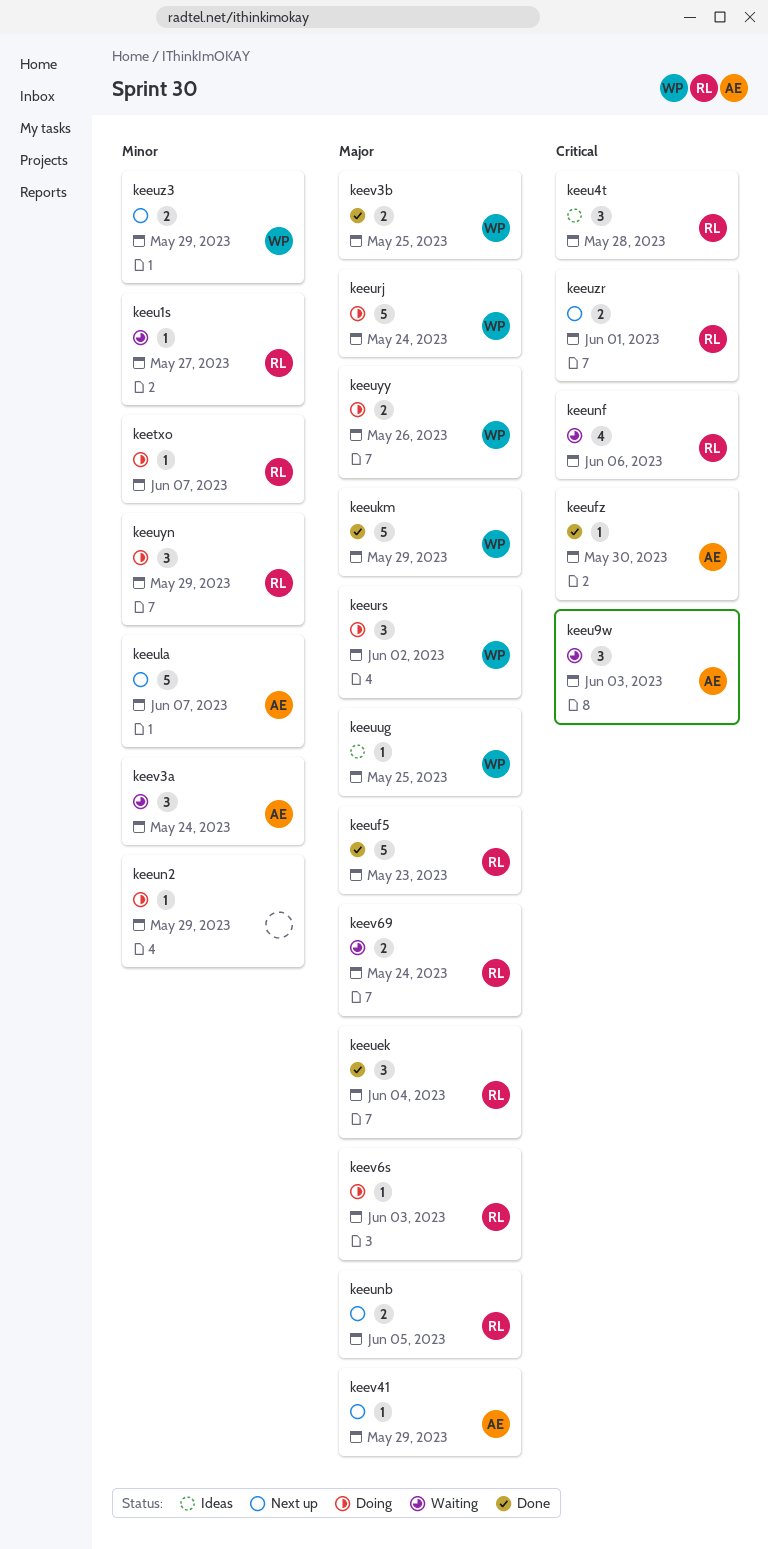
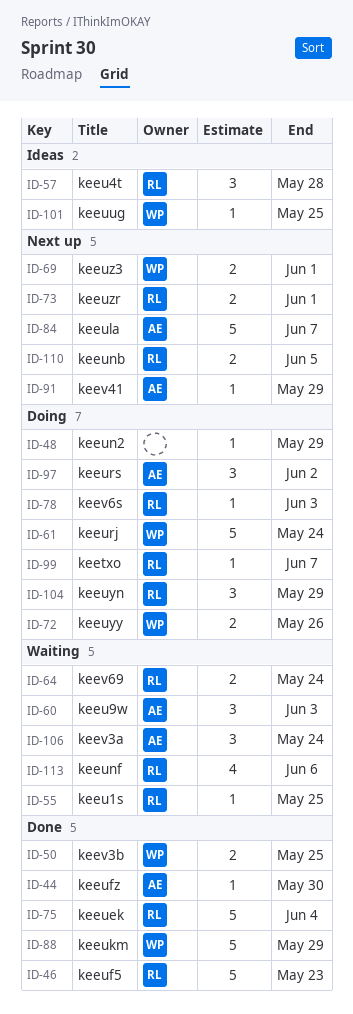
keeu1s, due: May 27 -> May 25
keeuek, estimate: 3 -> 5
keeurs, owner: WP -> AE
keeuz3, due: May 29 -> Jun 1

